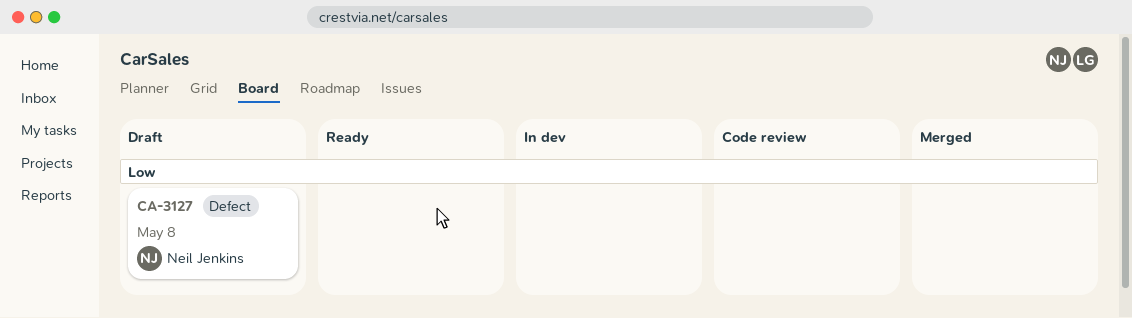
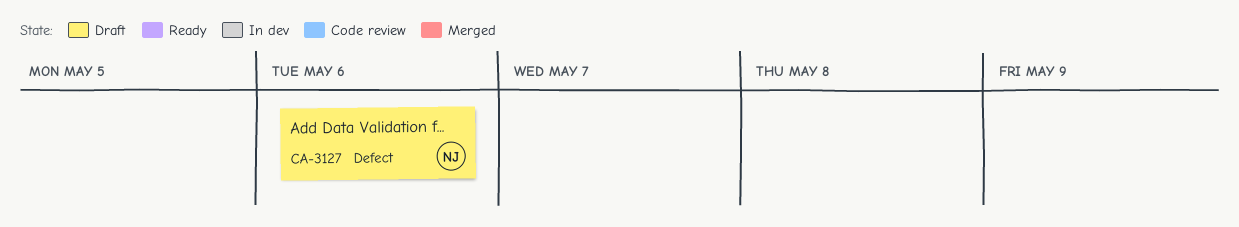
CA-3127, due: May 8 -> May 6

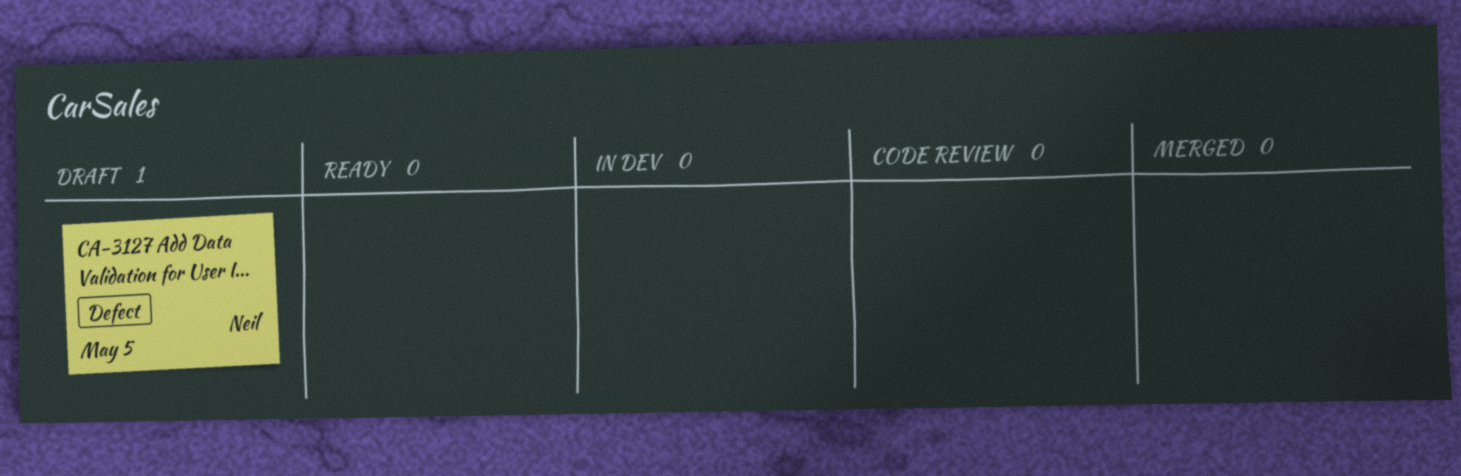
CA-3127, due: May 6 -> May 5

